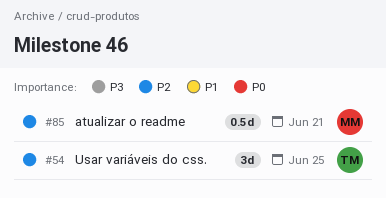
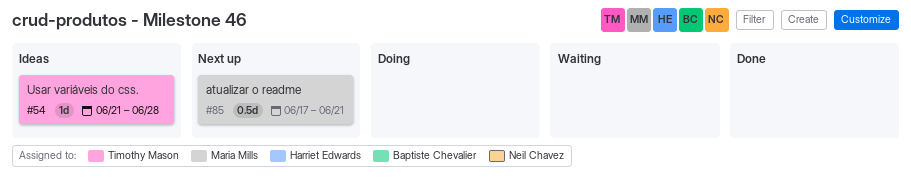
#54, estimate: 3d -> 1d
#54, due: Jun 25 -> Jun 28

